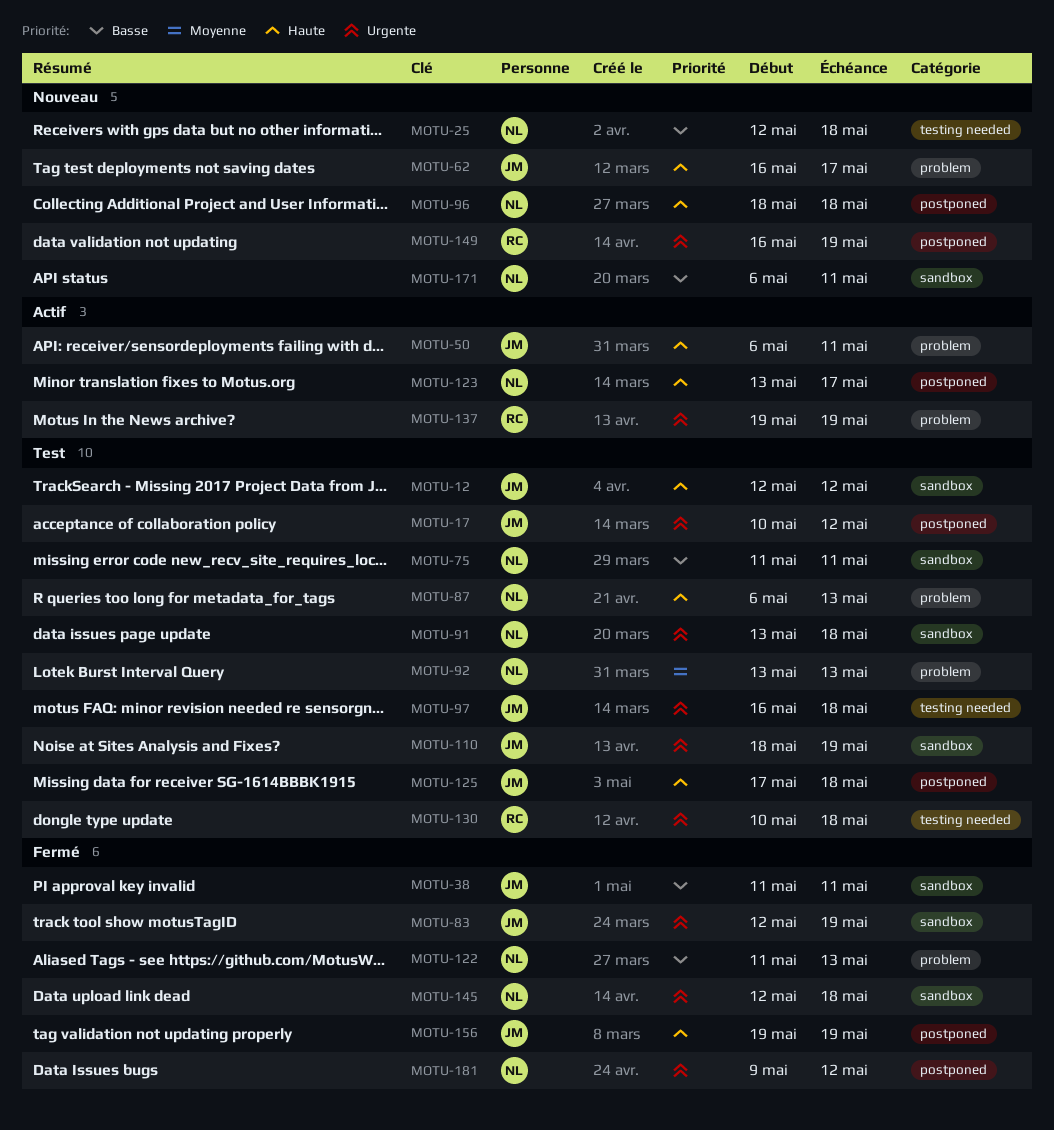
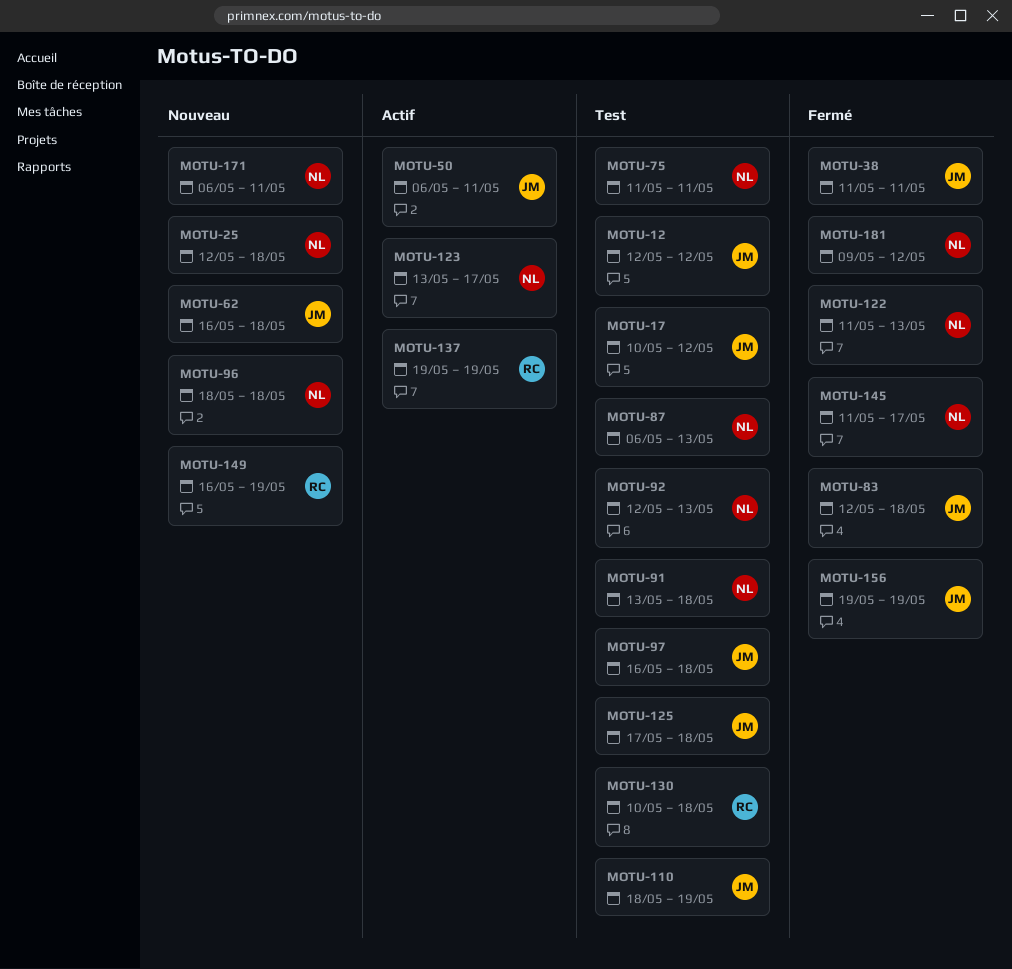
MOTU-62, due: May 17 -> May 18
MOTU-83, due: May 19 -> May 18
MOTU-92, start: May 13 -> May 12
MOTU-145, start: May 12 -> May 11
MOTU-145, due: May 18 -> May 17

